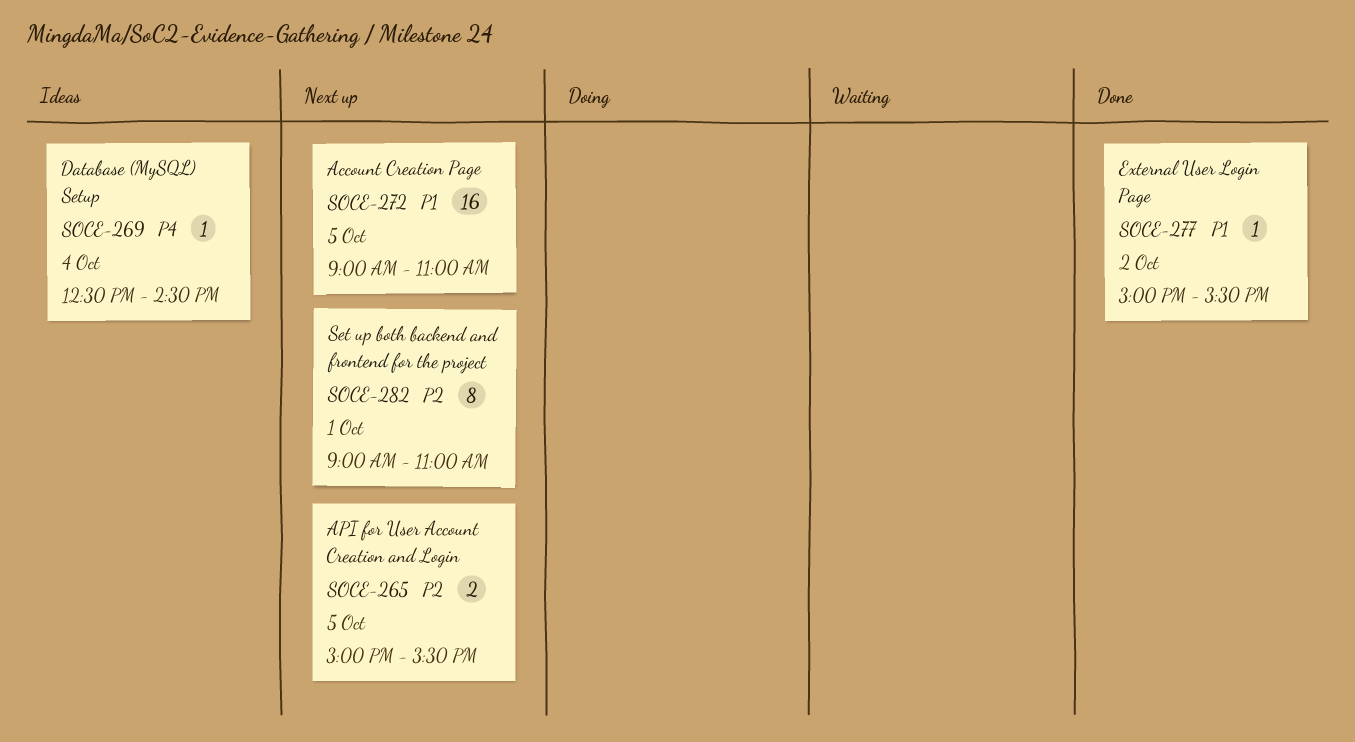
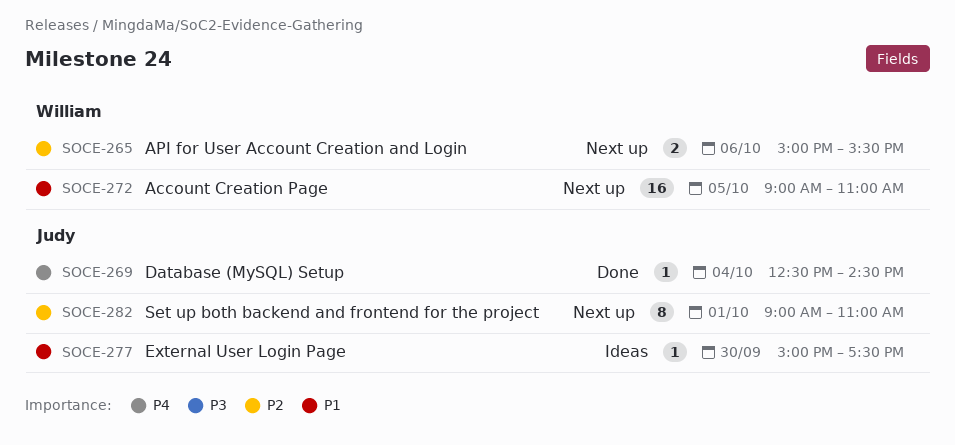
SOCE-265, day: Oct 5 -> Oct 6
SOCE-269, status: Ideas -> Done
SOCE-277, status: Done -> Ideas
SOCE-277, day: Oct 2 -> Sep 30
SOCE-277, ends: 15:30 -> 17:30

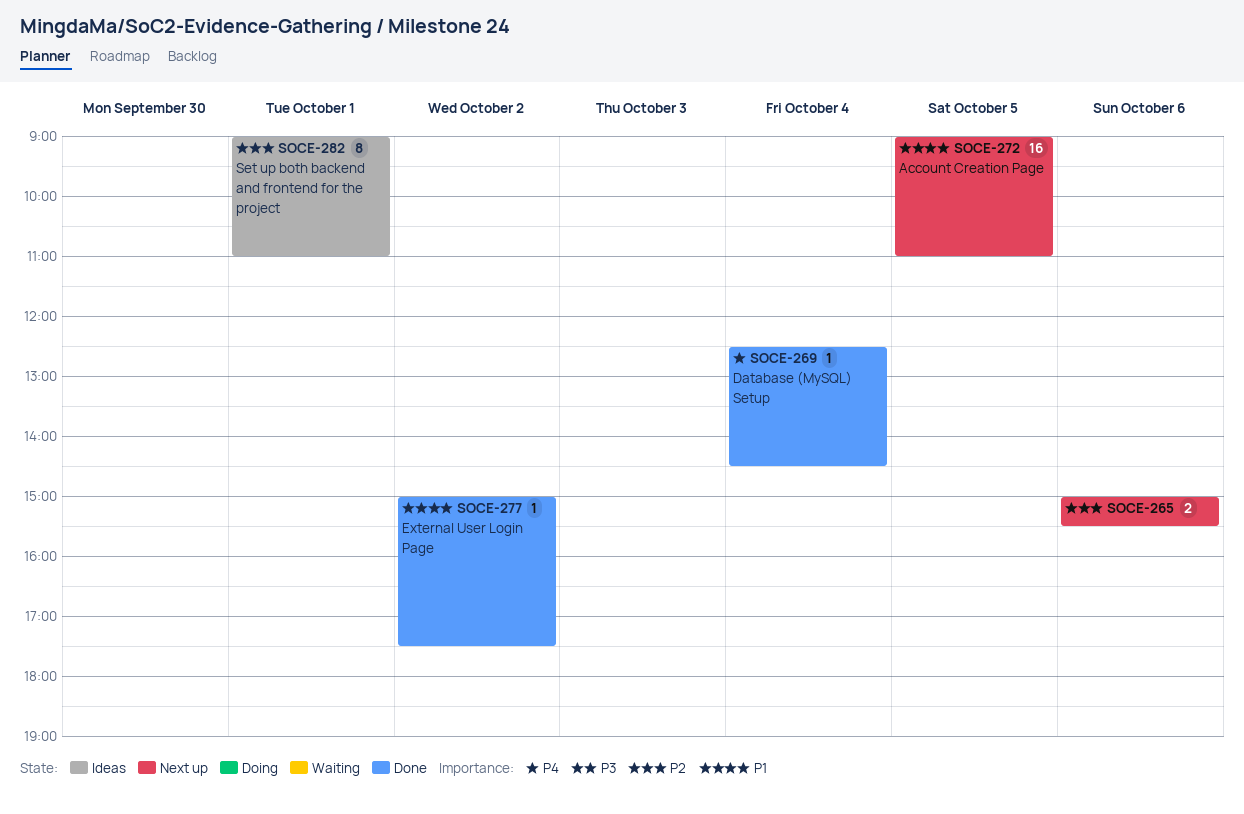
SOCE-277, status: Ideas -> Done
SOCE-277, day: Sep 30 -> Oct 2
SOCE-282, status: Next up -> Ideas

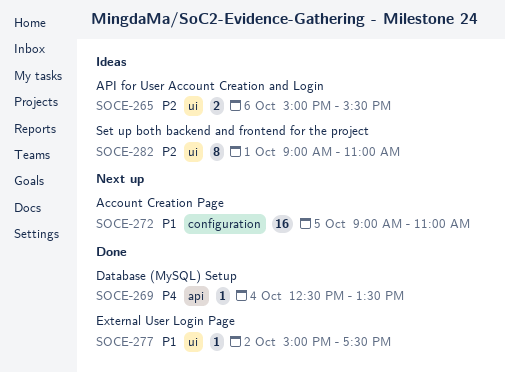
SOCE-265, status: Next up -> Ideas
SOCE-269, ends: 14:30 -> 13:30

